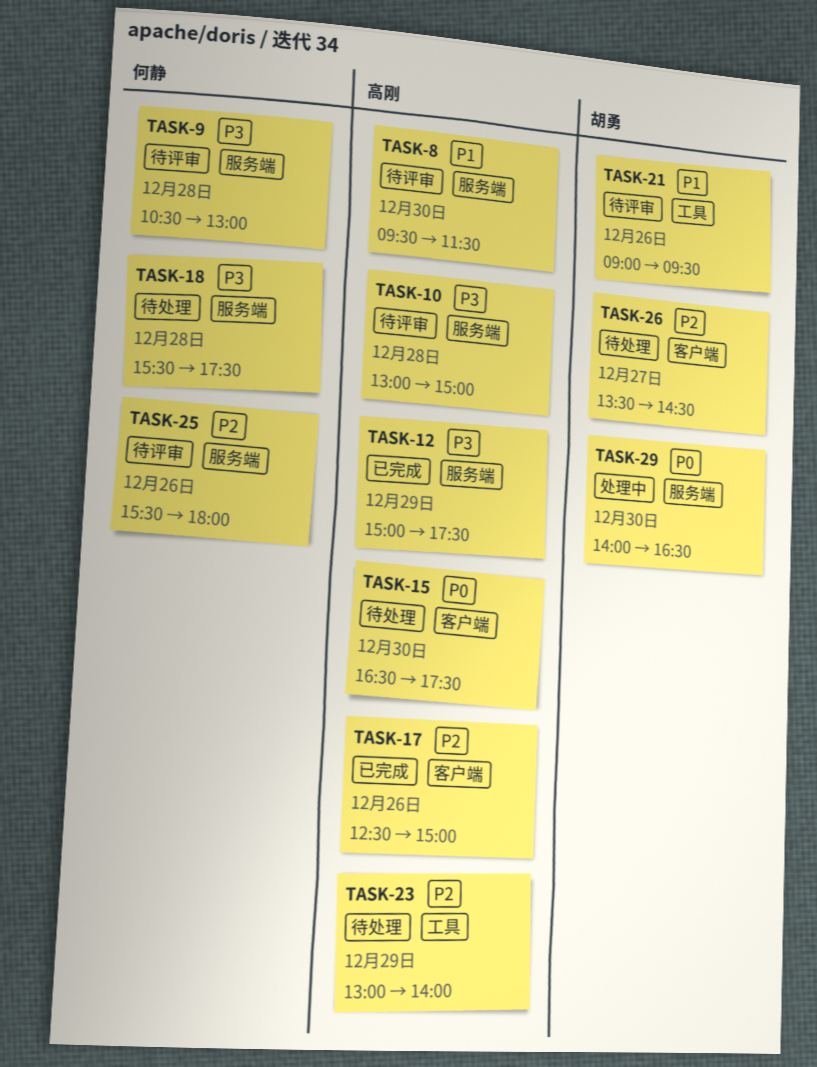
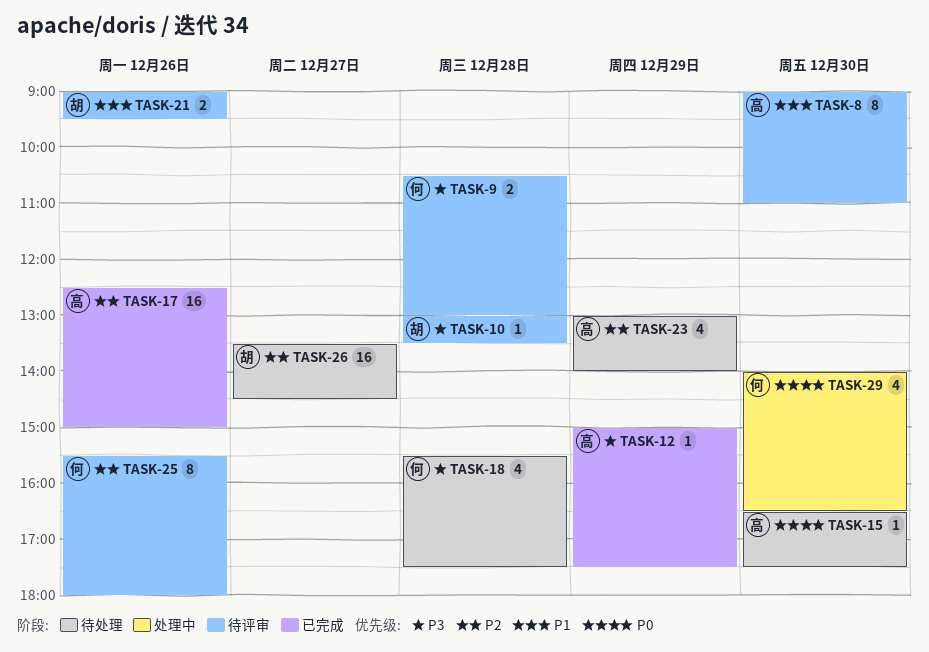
TASK-8, begins: 09:30 -> 09:00
TASK-8, ends: 11:30 -> 11:00
TASK-10, owner: 高刚 -> 胡勇
TASK-10, ends: 15:00 -> 13:30
TASK-29, owner: 胡勇 -> 何静

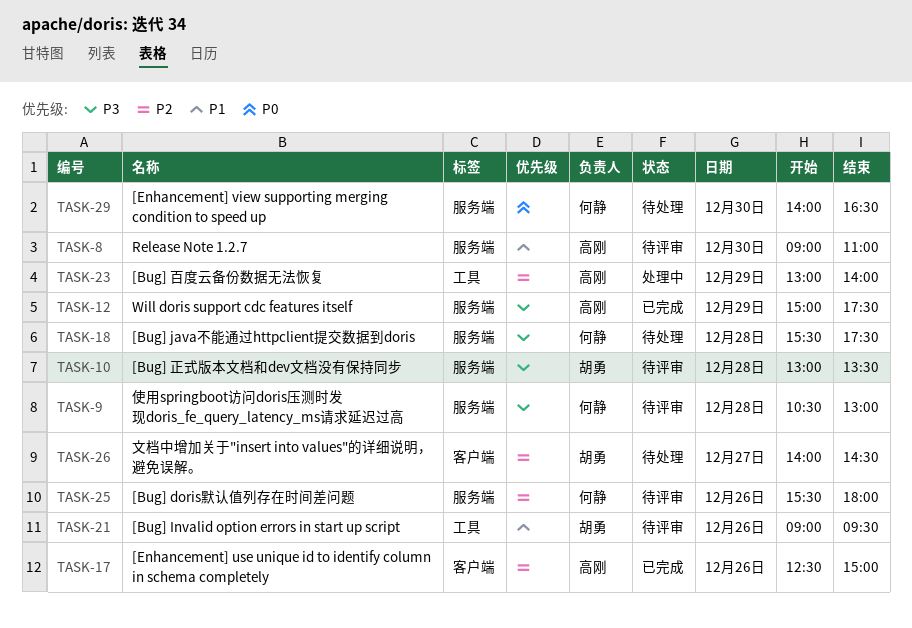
TASK-15: present -> none
TASK-23, status: 待处理 -> 处理中
TASK-26, begins: 13:30 -> 14:00
TASK-29, status: 处理中 -> 待处理

